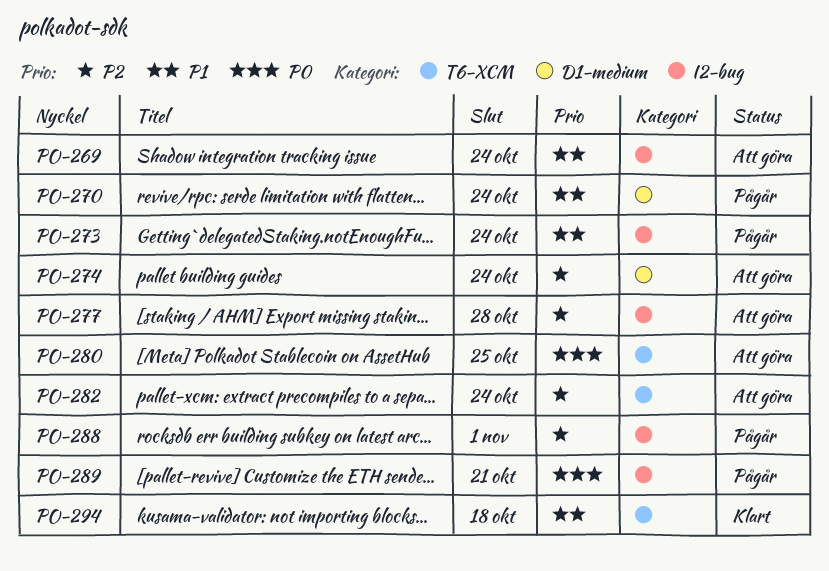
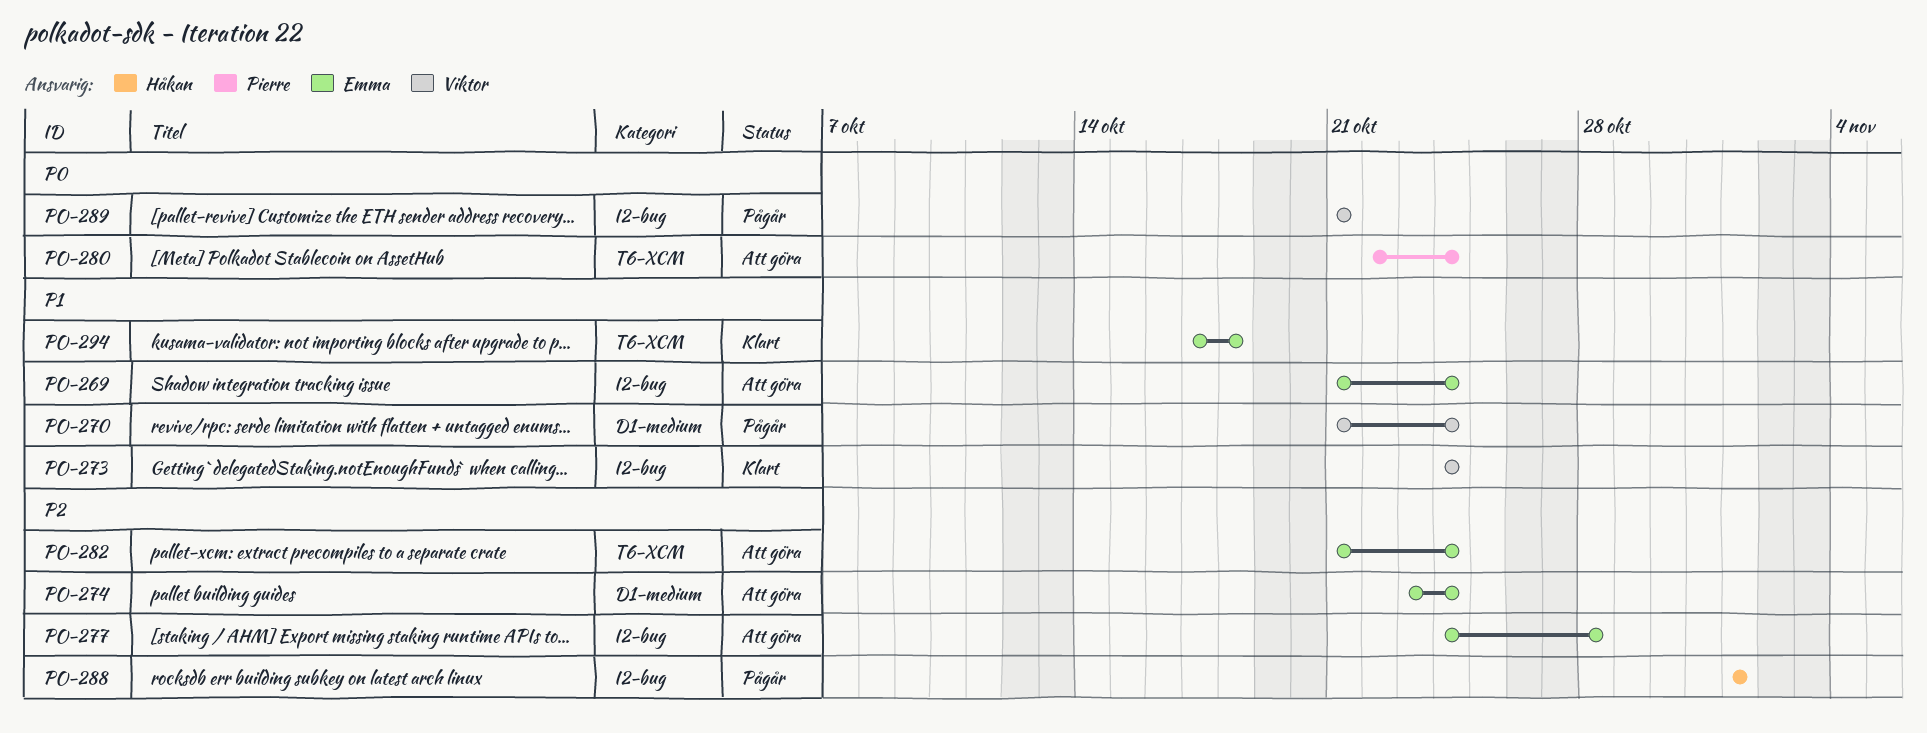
PO-273, status: Pågår -> Klart
PO-280, due: Oct 25 -> Oct 24

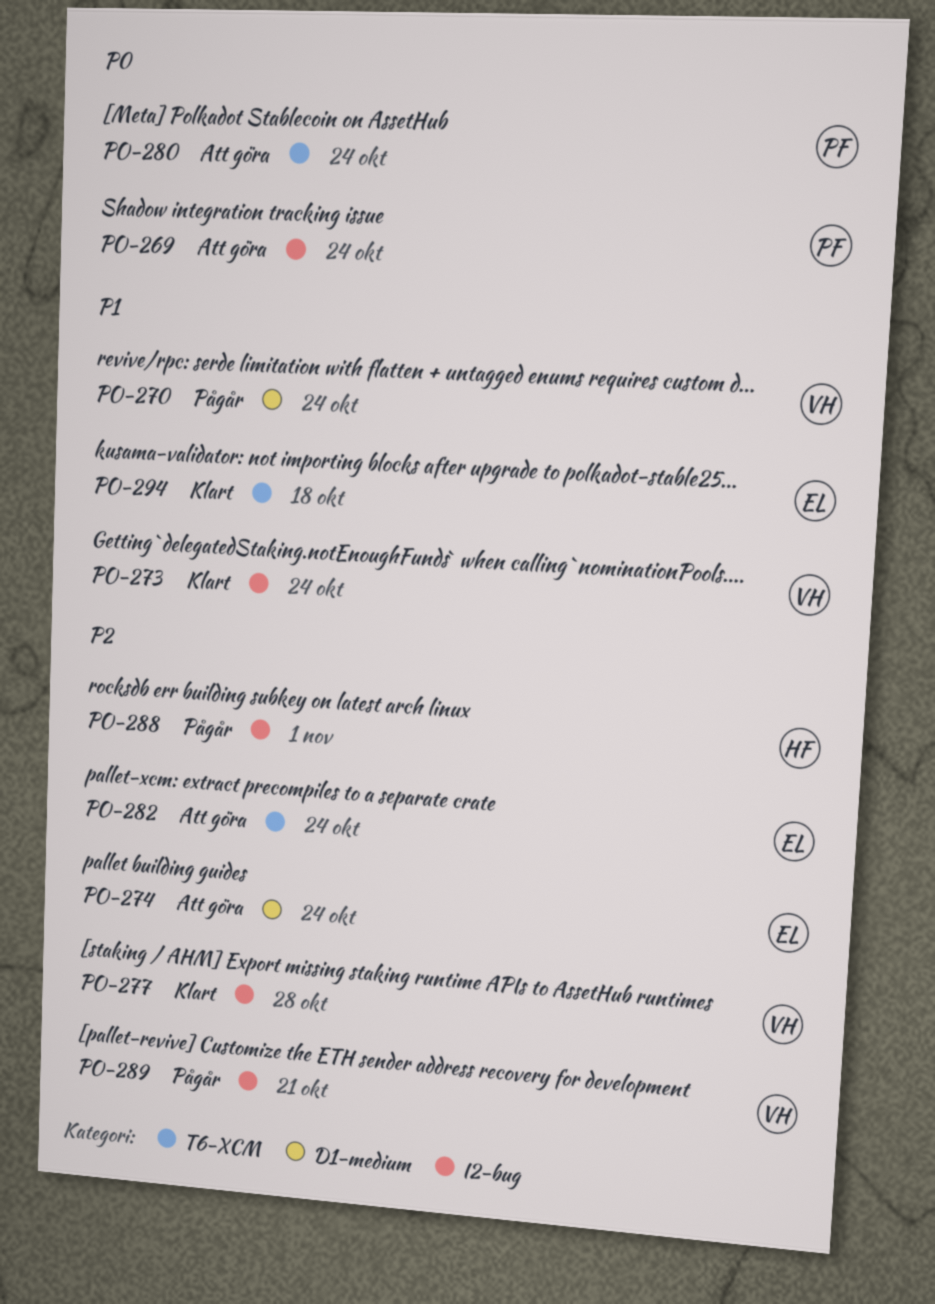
PO-269, owner: Emma -> Pierre
PO-269, priority: P1 -> P0
PO-277, status: Att göra -> Klart
PO-277, owner: Emma -> Viktor
PO-289, priority: P0 -> P2

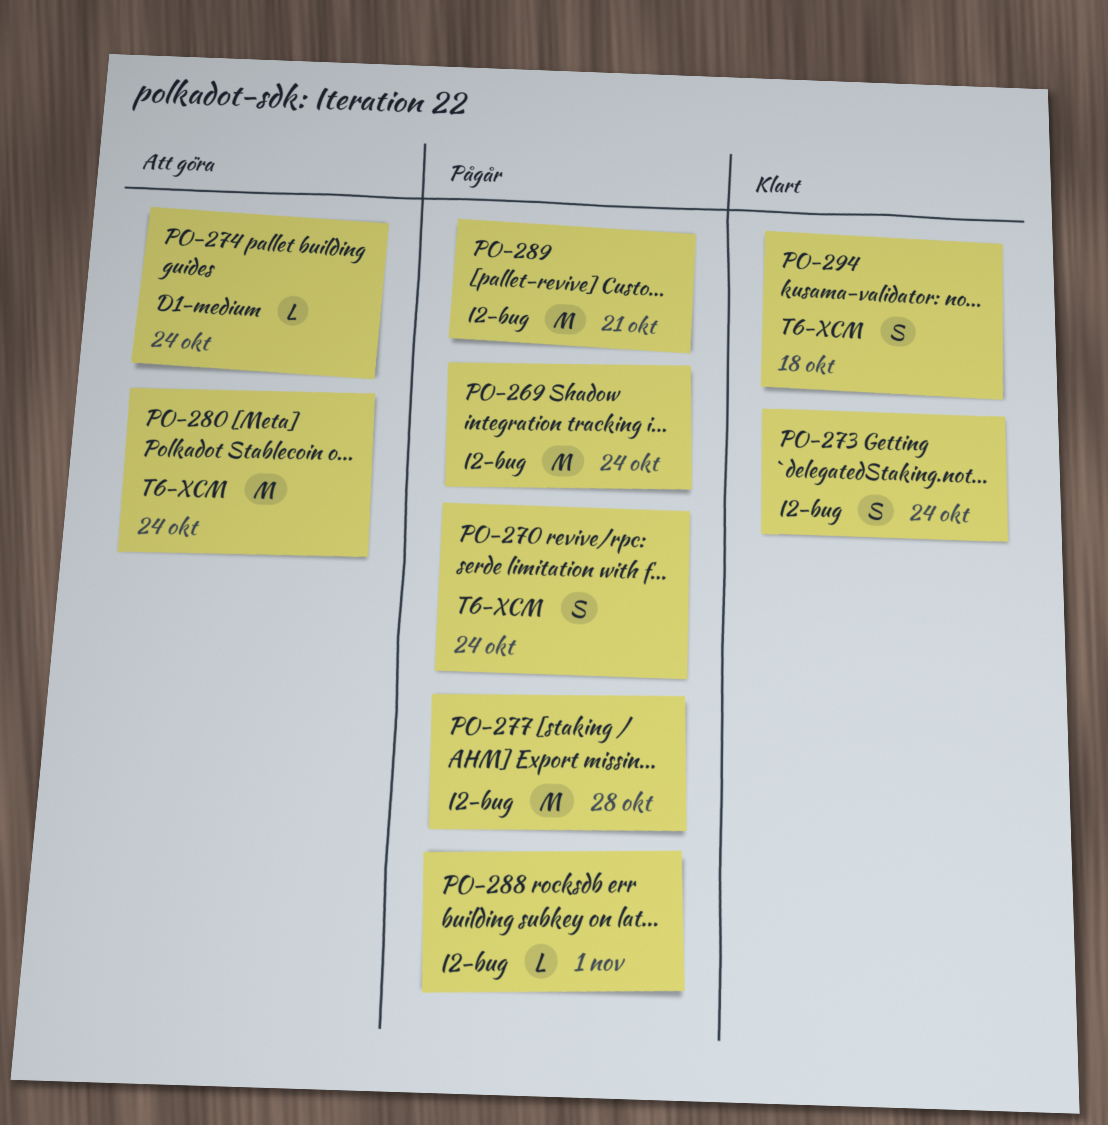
PO-269, status: Att göra -> Pågår
PO-270, label: D1-medium -> T6-XCM
PO-277, status: Klart -> Pågår
PO-282: present -> none

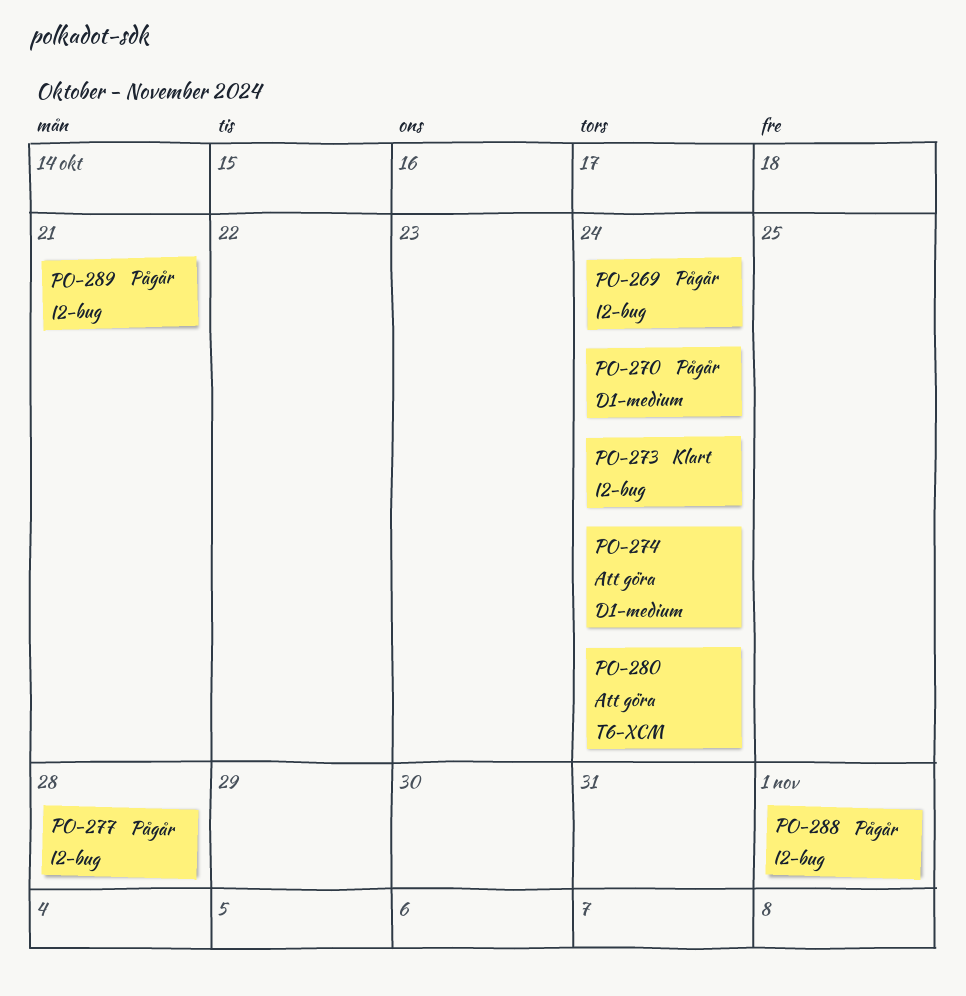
PO-270, label: T6-XCM -> D1-medium
PO-294: present -> none

